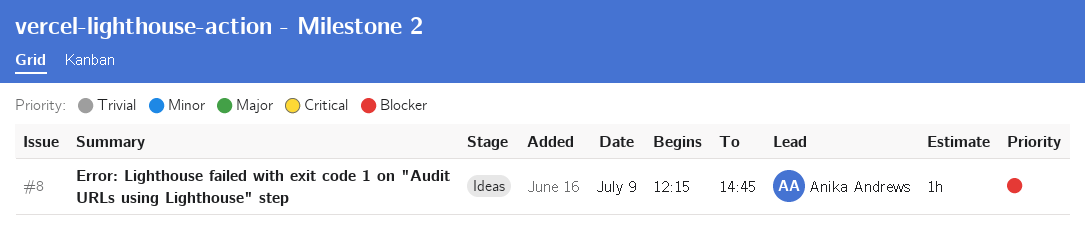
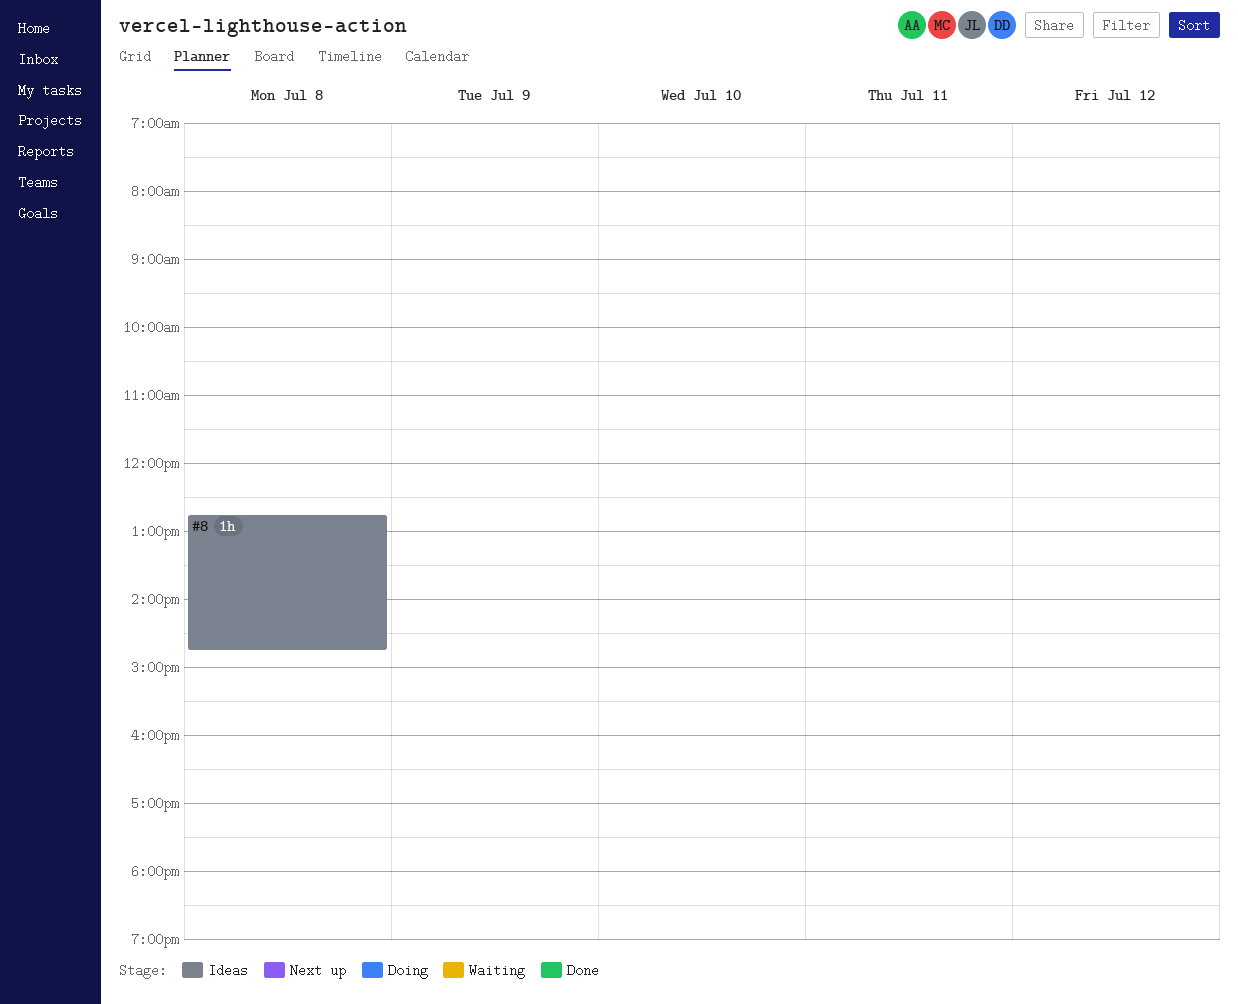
#8, day: Jul 9 -> Jul 8
#8, begins: 12:15 -> 12:45

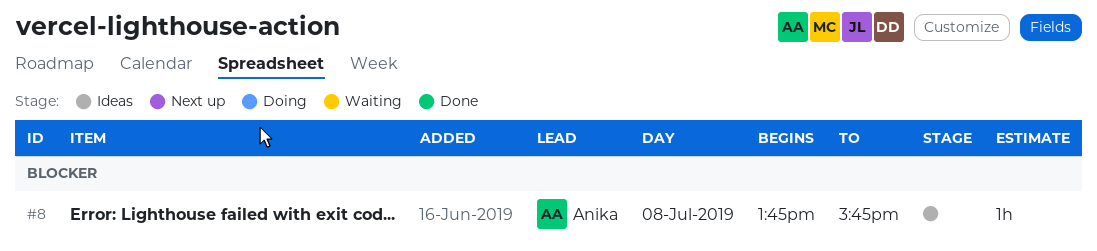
#8, begins: 12:45 -> 13:45
#8, ends: 14:45 -> 15:45

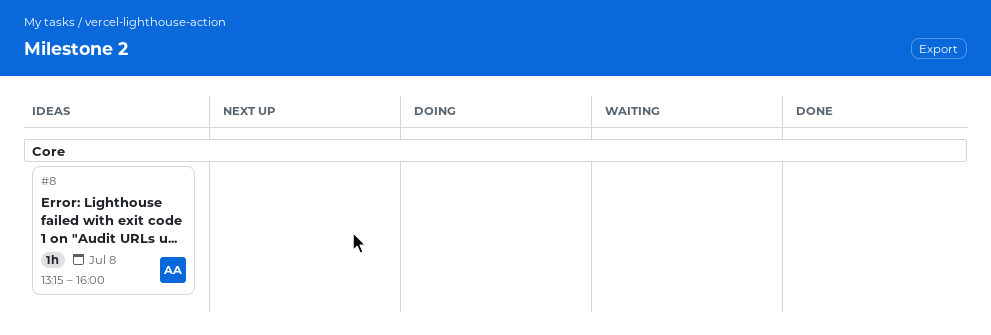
#8, begins: 13:45 -> 13:15
#8, ends: 15:45 -> 16:00

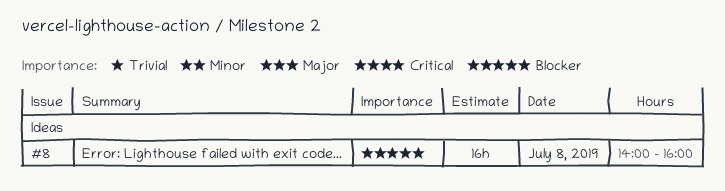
#8, estimate: 1h -> 16h
#8, begins: 13:15 -> 14:00

